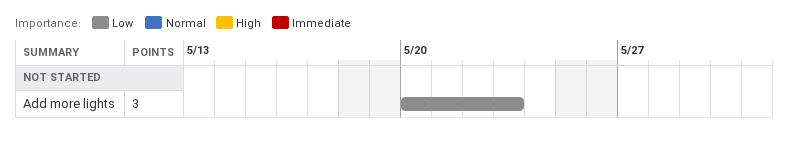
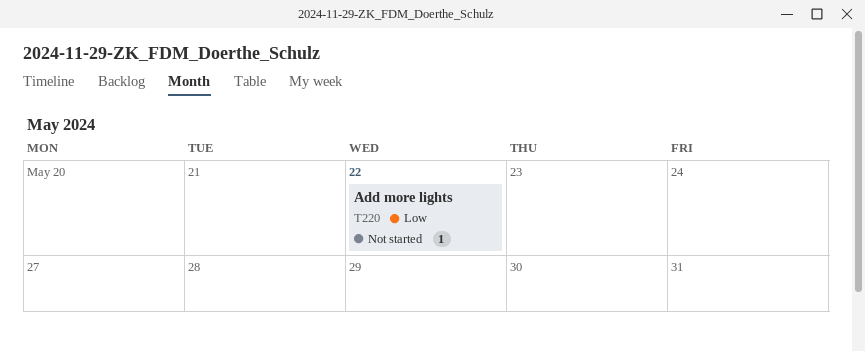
Add more lights, estimate: 3 -> 1
Add more lights, due: May 23 -> May 22

